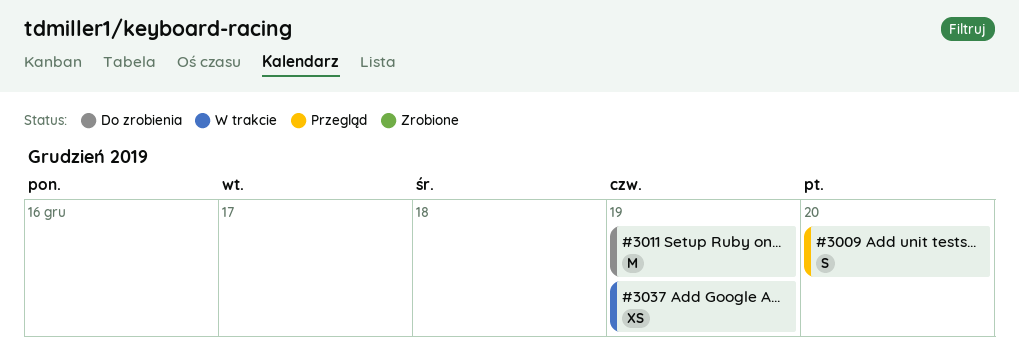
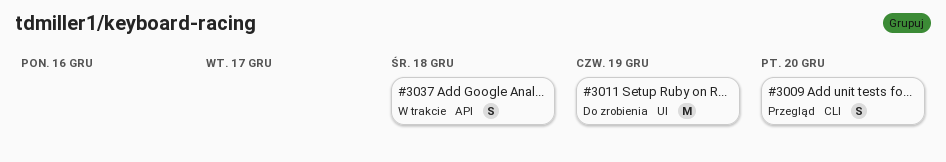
#3037, estimate: XS -> S
#3037, due: Dec 19 -> Dec 18

